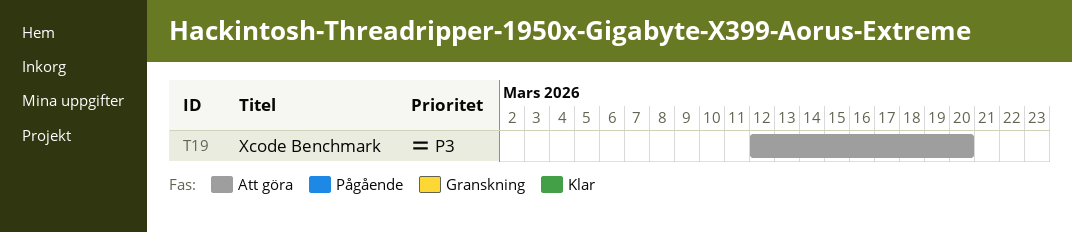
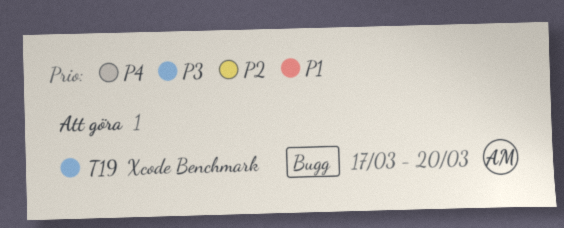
T19, start: Mar 12 -> Mar 17

